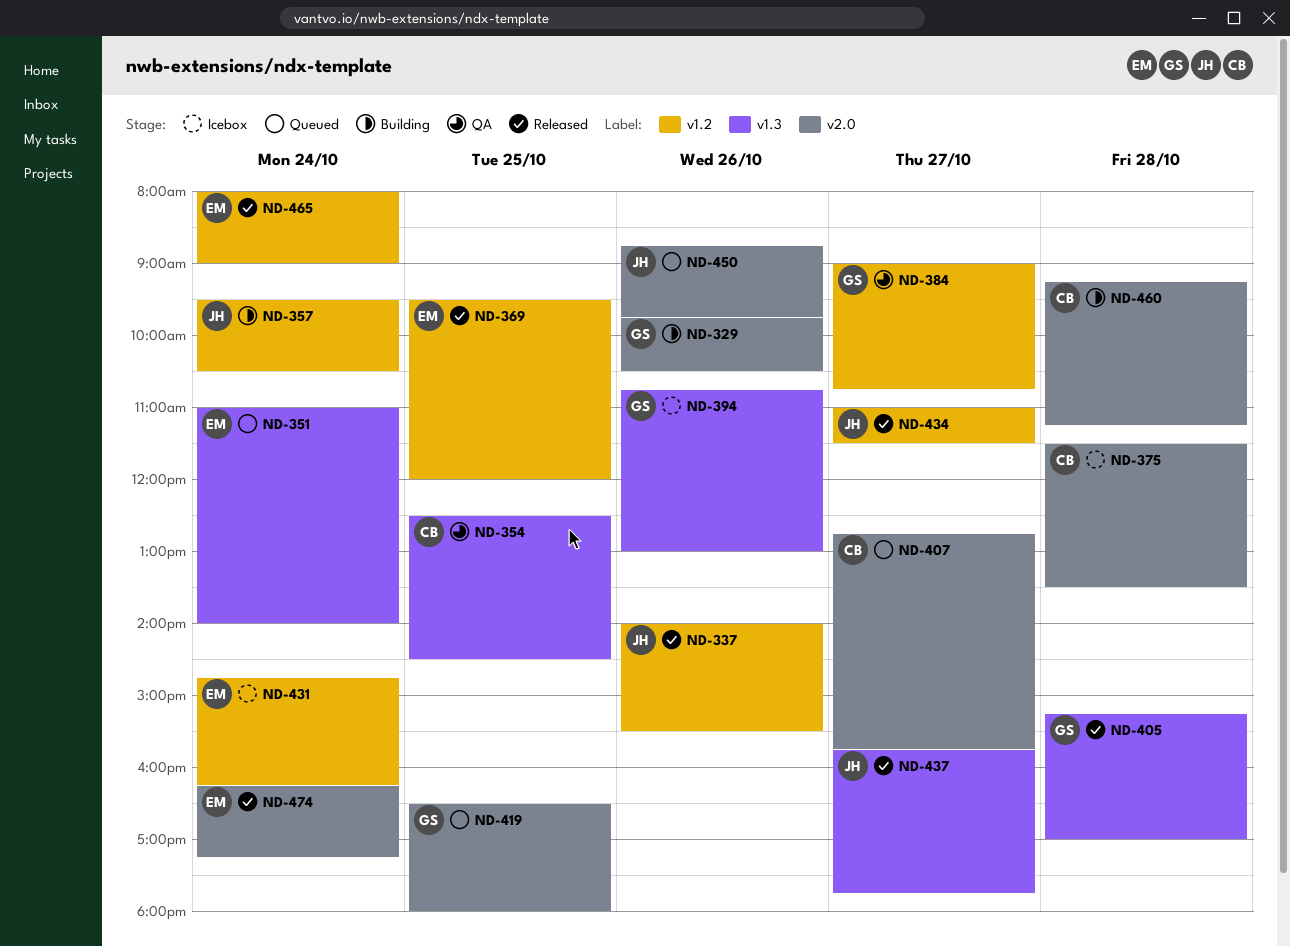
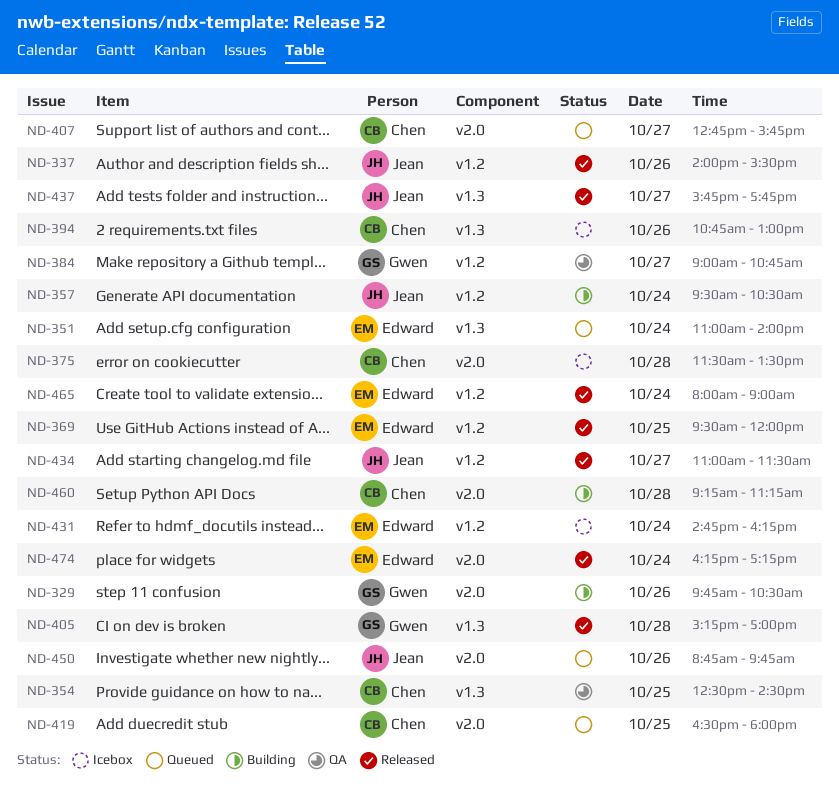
ND-394, owner: Gwen -> Chen
ND-419, owner: Gwen -> Chen

